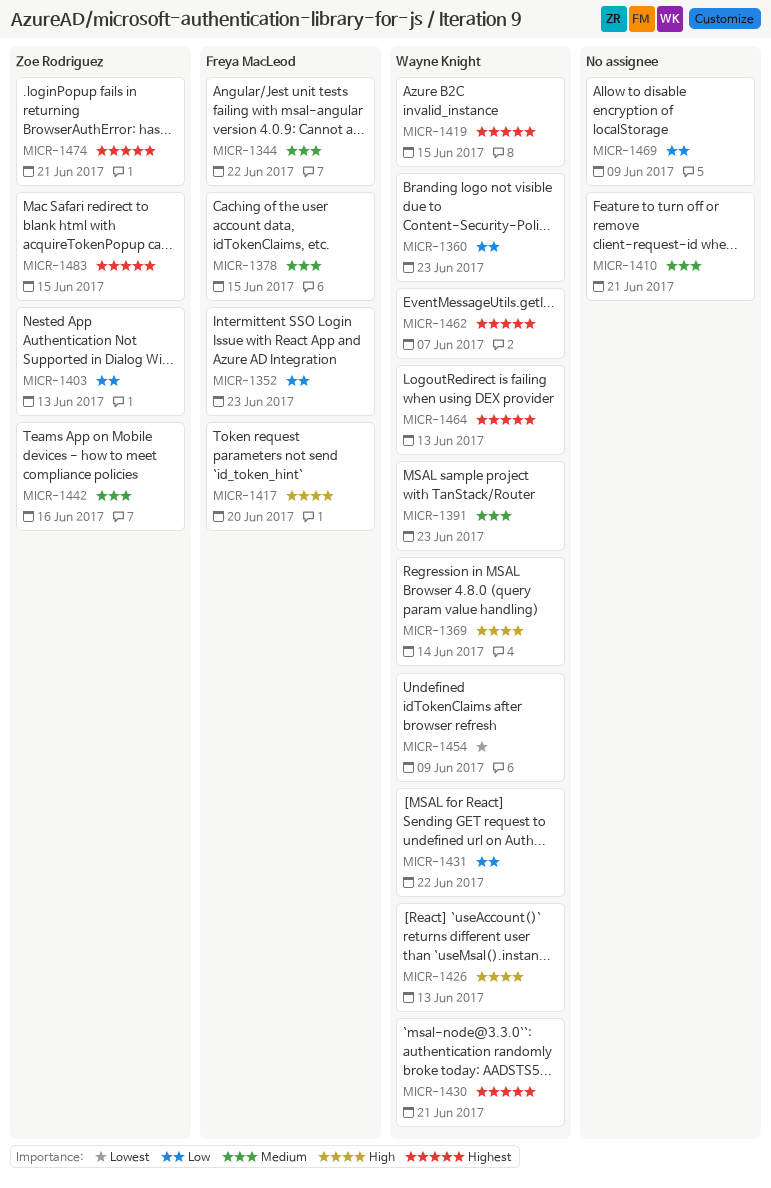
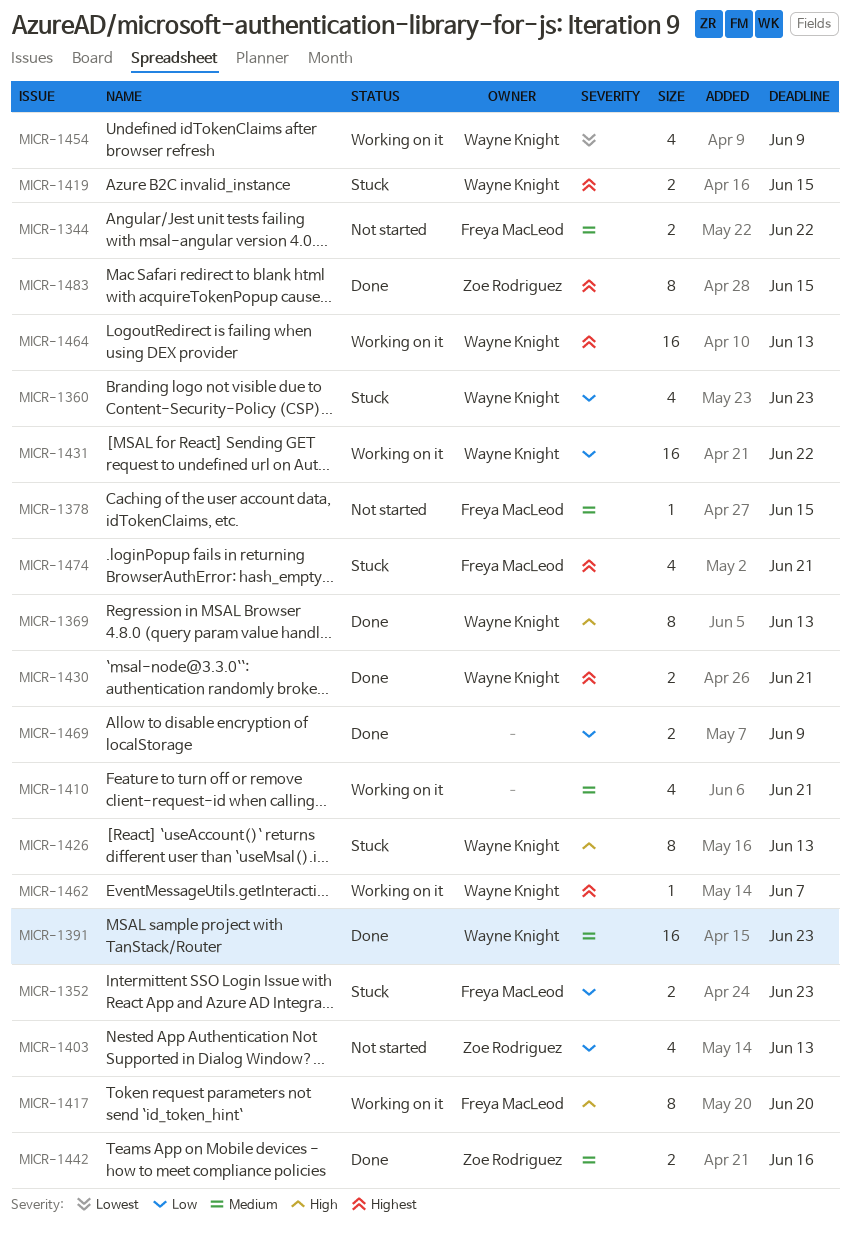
MICR-1369, due: Jun 14 -> Jun 13
MICR-1474, owner: Zoe Rodriguez -> Freya MacLeod

